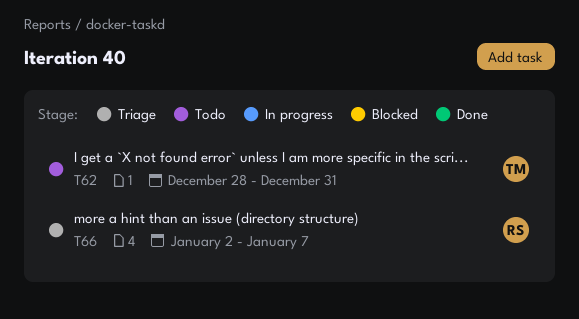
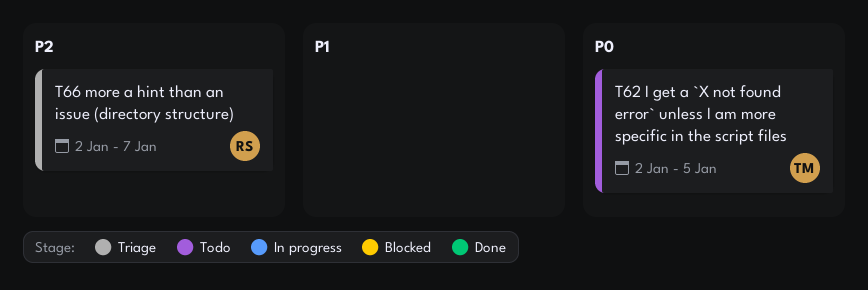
T62, start: Dec 28 -> Jan 2
T62, due: Dec 31 -> Jan 5

